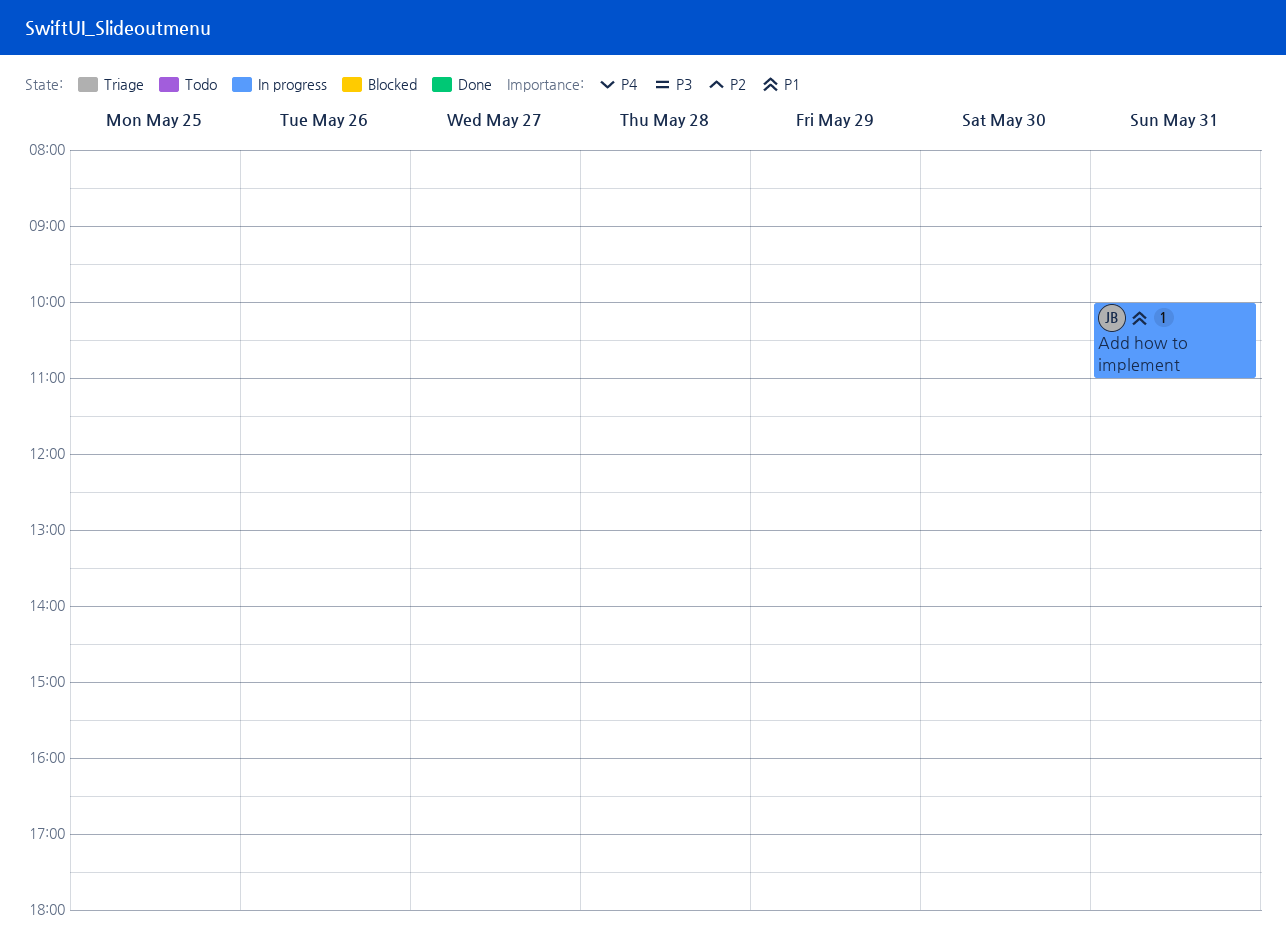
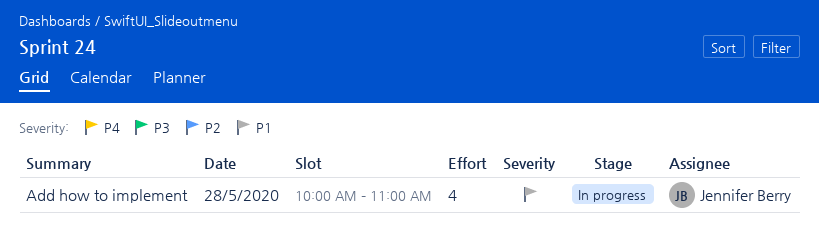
Add how to implement, estimate: 1 -> 4
Add how to implement, day: May 31 -> May 28

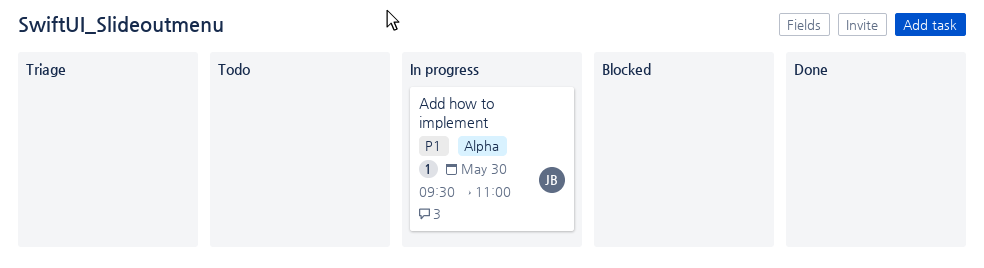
Add how to implement, estimate: 4 -> 1
Add how to implement, day: May 28 -> May 30
Add how to implement, begins: 10:00 -> 09:30

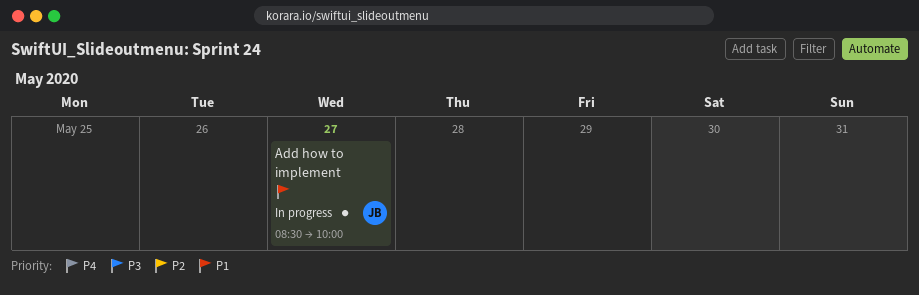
Add how to implement, day: May 30 -> May 27
Add how to implement, begins: 09:30 -> 08:30
Add how to implement, ends: 11:00 -> 10:00

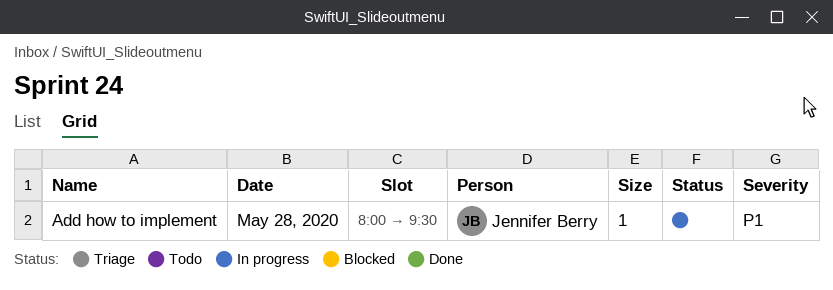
Add how to implement, day: May 27 -> May 28
Add how to implement, begins: 08:30 -> 08:00
Add how to implement, ends: 10:00 -> 09:30

